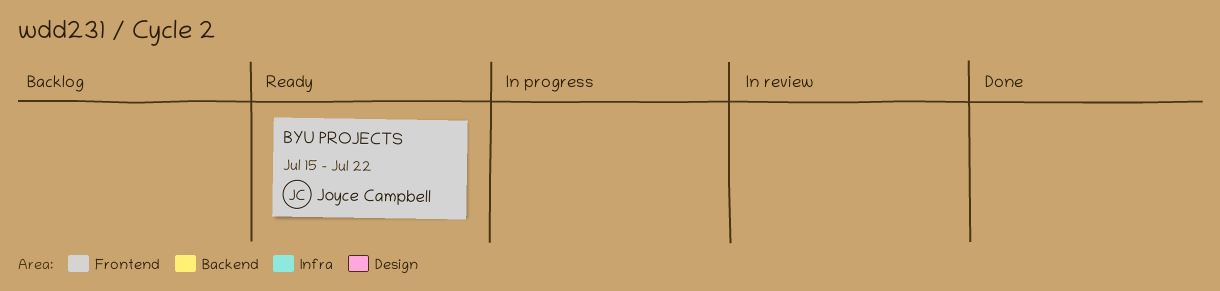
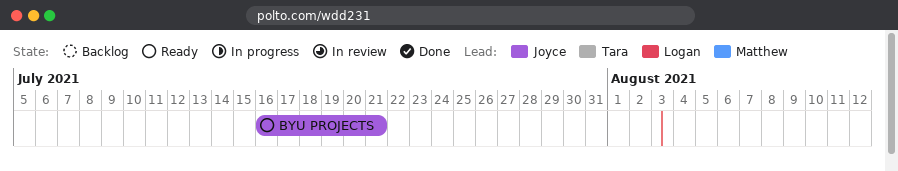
BYU PROJECTS, start: Jul 15 -> Jul 16
BYU PROJECTS, due: Jul 22 -> Jul 21

